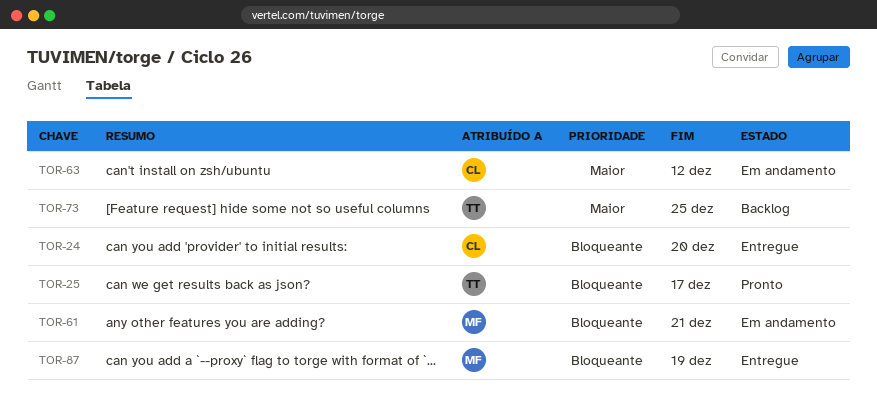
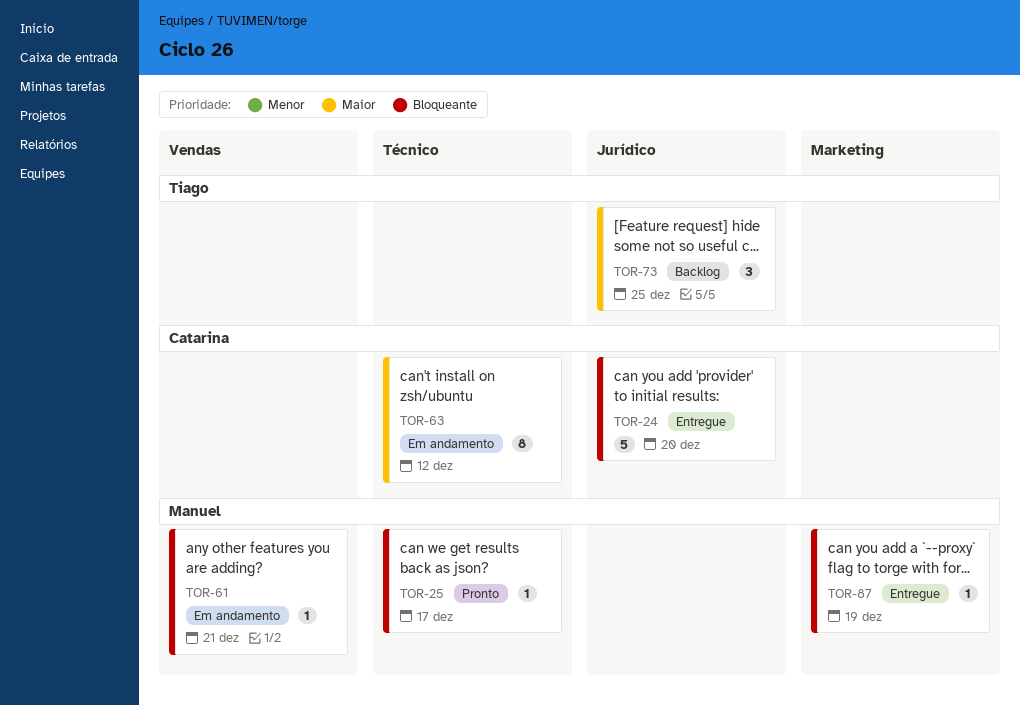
TOR-25, owner: Tiago -> Manuel

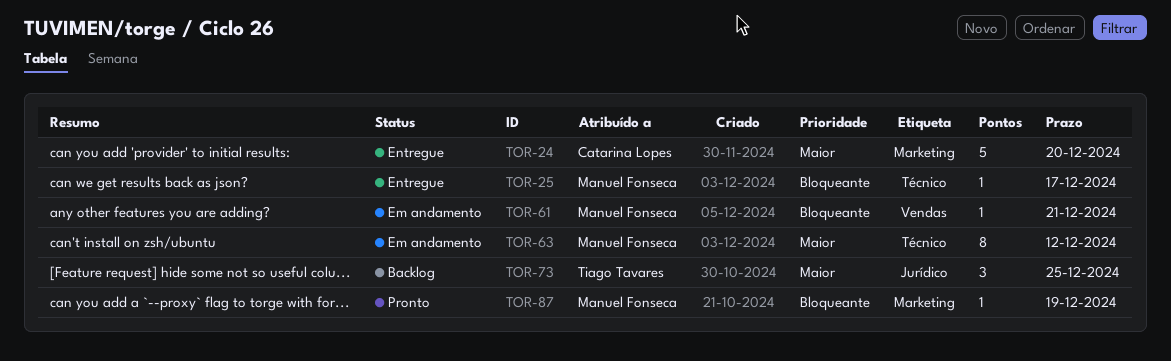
TOR-24, priority: Bloqueante -> Maior
TOR-24, label: Jurídico -> Marketing
TOR-25, status: Pronto -> Entregue
TOR-63, owner: Catarina Lopes -> Manuel Fonseca
TOR-87, status: Entregue -> Pronto

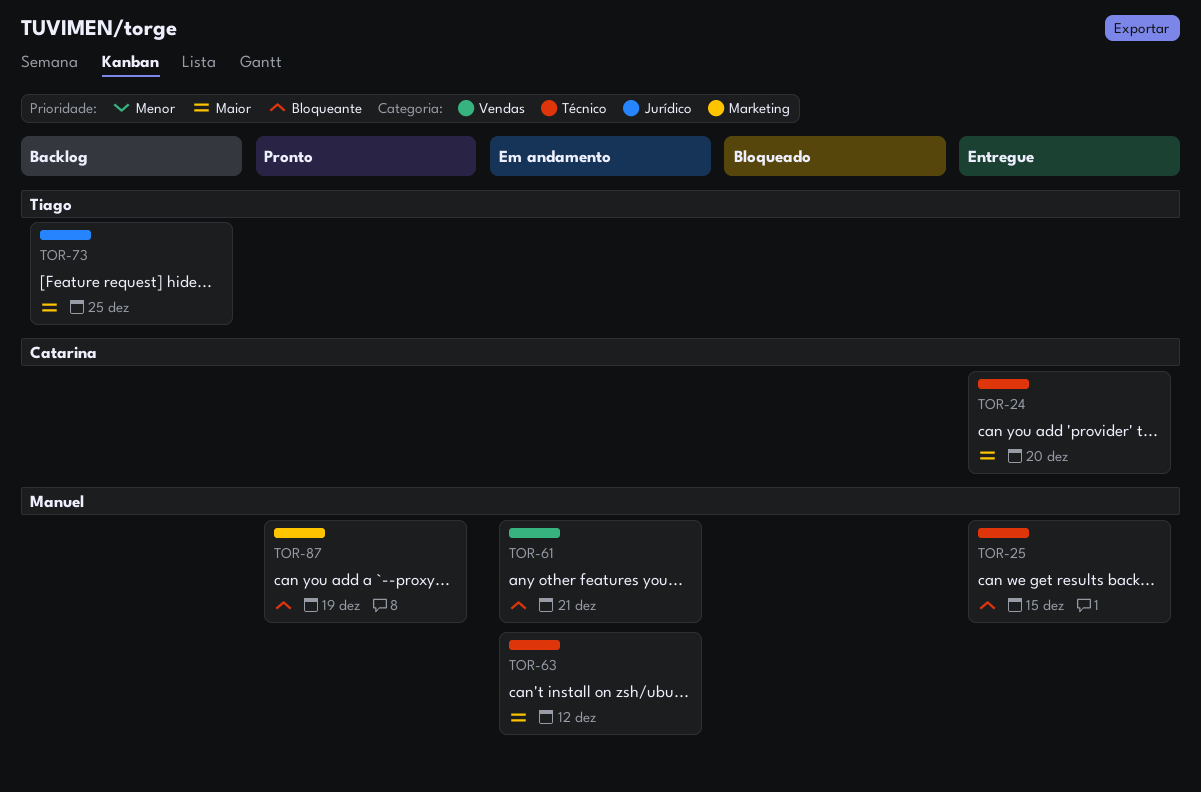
TOR-24, label: Marketing -> Técnico
TOR-25, due: Dec 17 -> Dec 15

